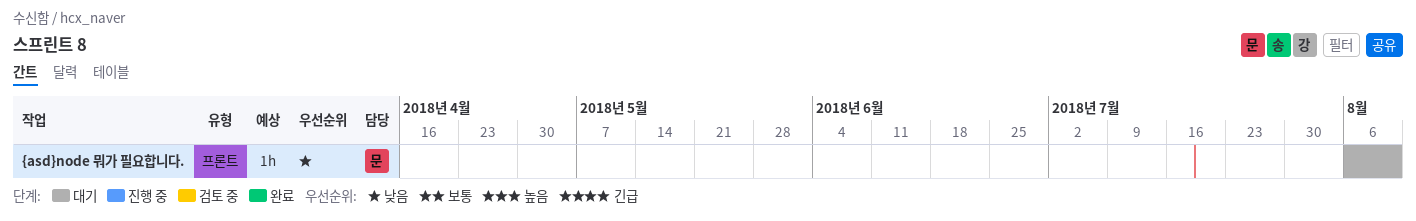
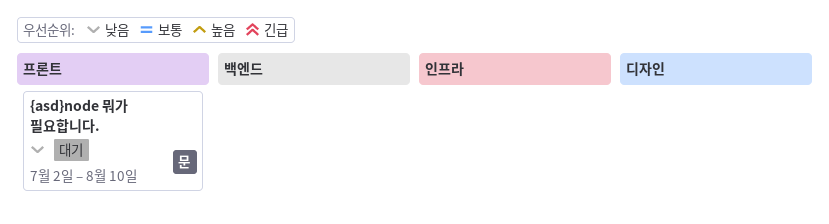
{asd}node 뭐가 필요합니다., start: Aug 6 -> Jul 2

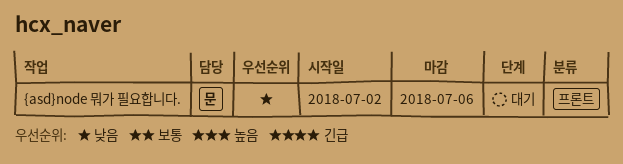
{asd}node 뭐가 필요합니다., due: Aug 10 -> Jul 6

